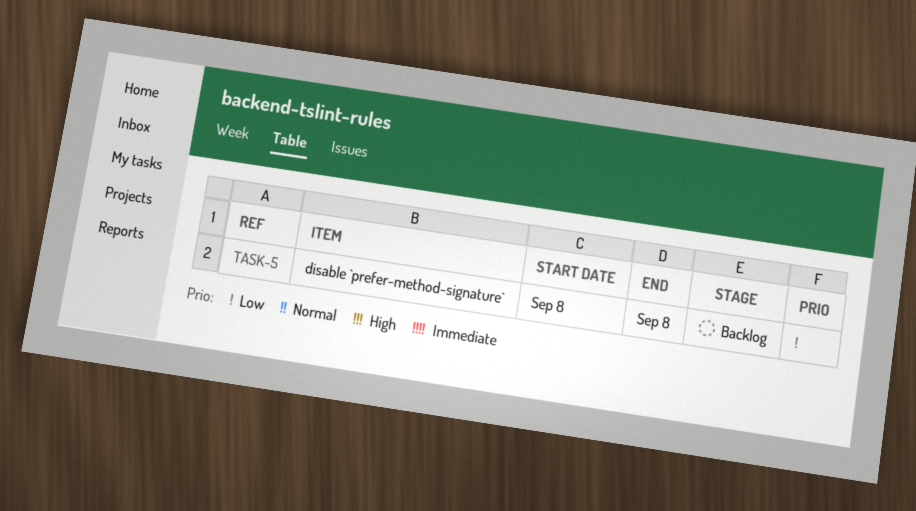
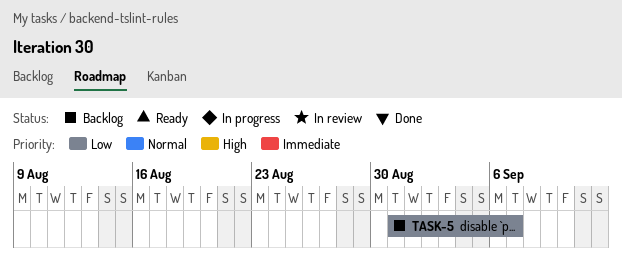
TASK-5, start: Sep 8 -> Aug 31
TASK-5, due: Sep 8 -> Sep 7

